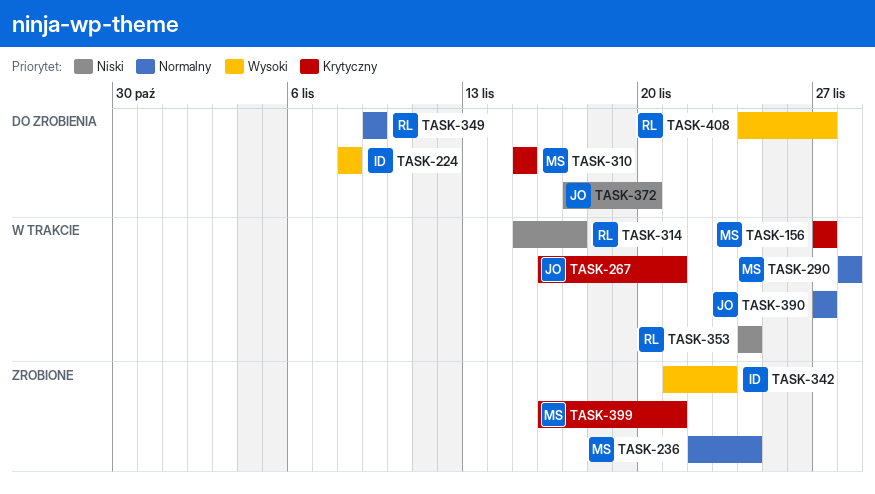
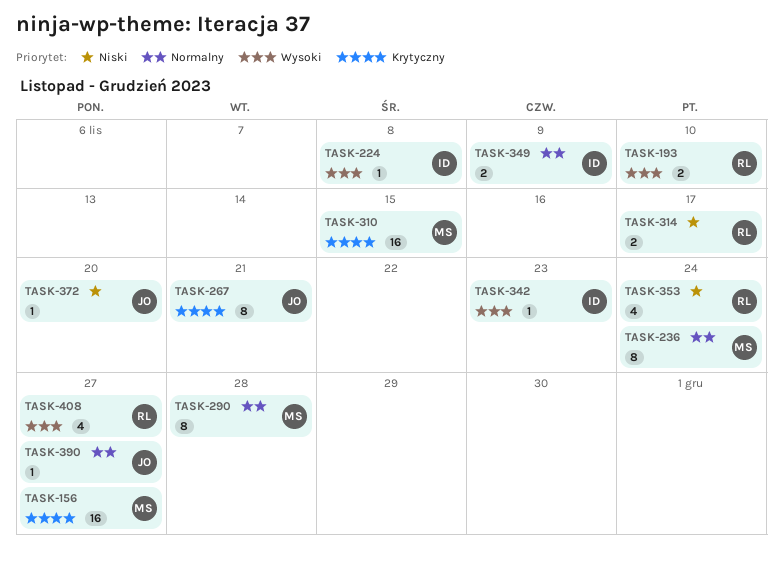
TASK-193: none -> present
TASK-349, owner: RL -> ID
TASK-399: present -> none

